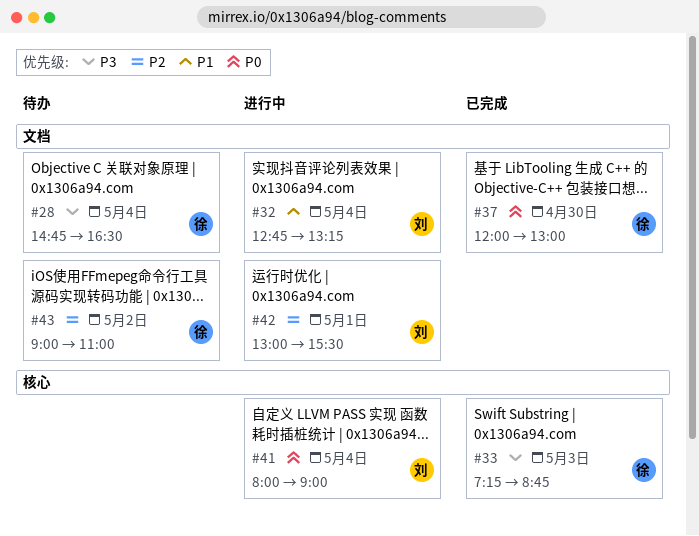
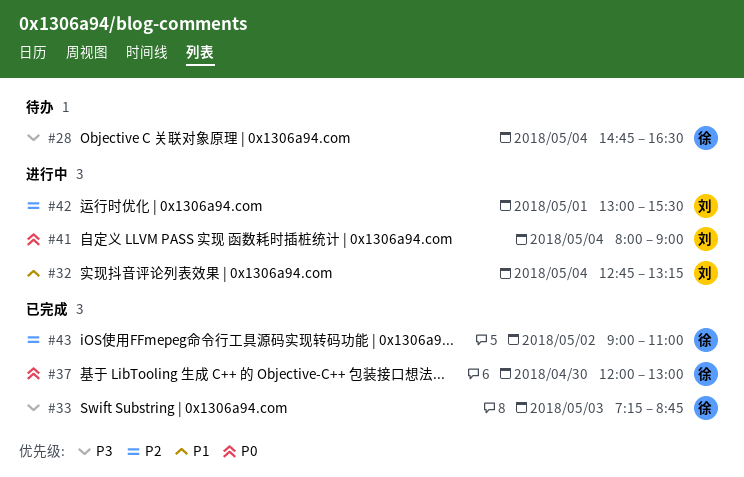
#43, status: 待办 -> 已完成

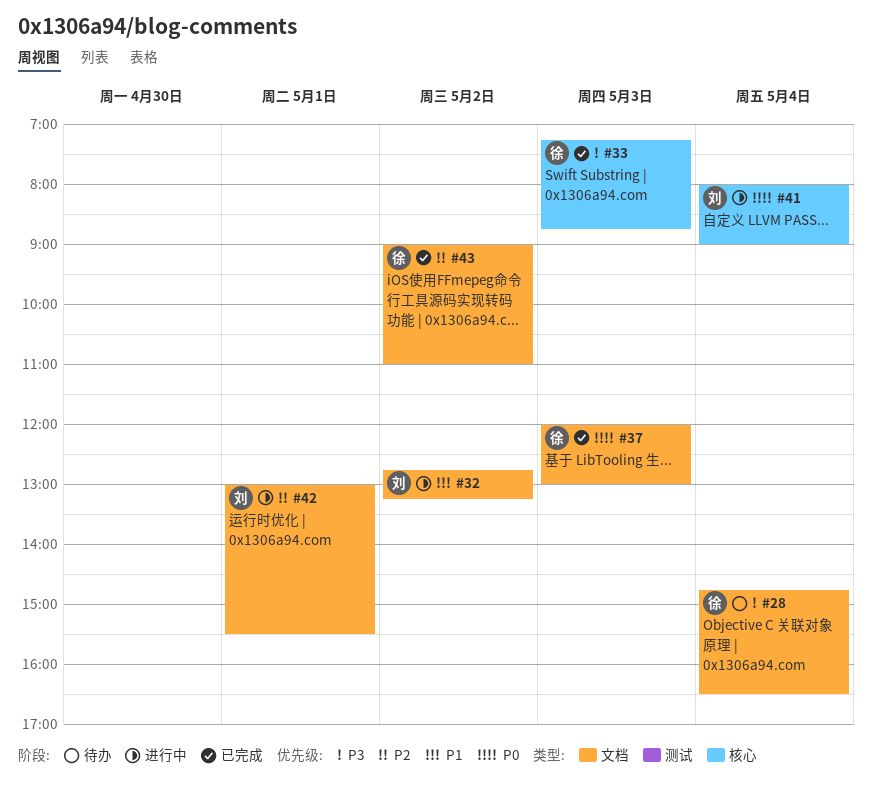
#32, day: May 4 -> May 2
#37, day: Apr 30 -> May 3

